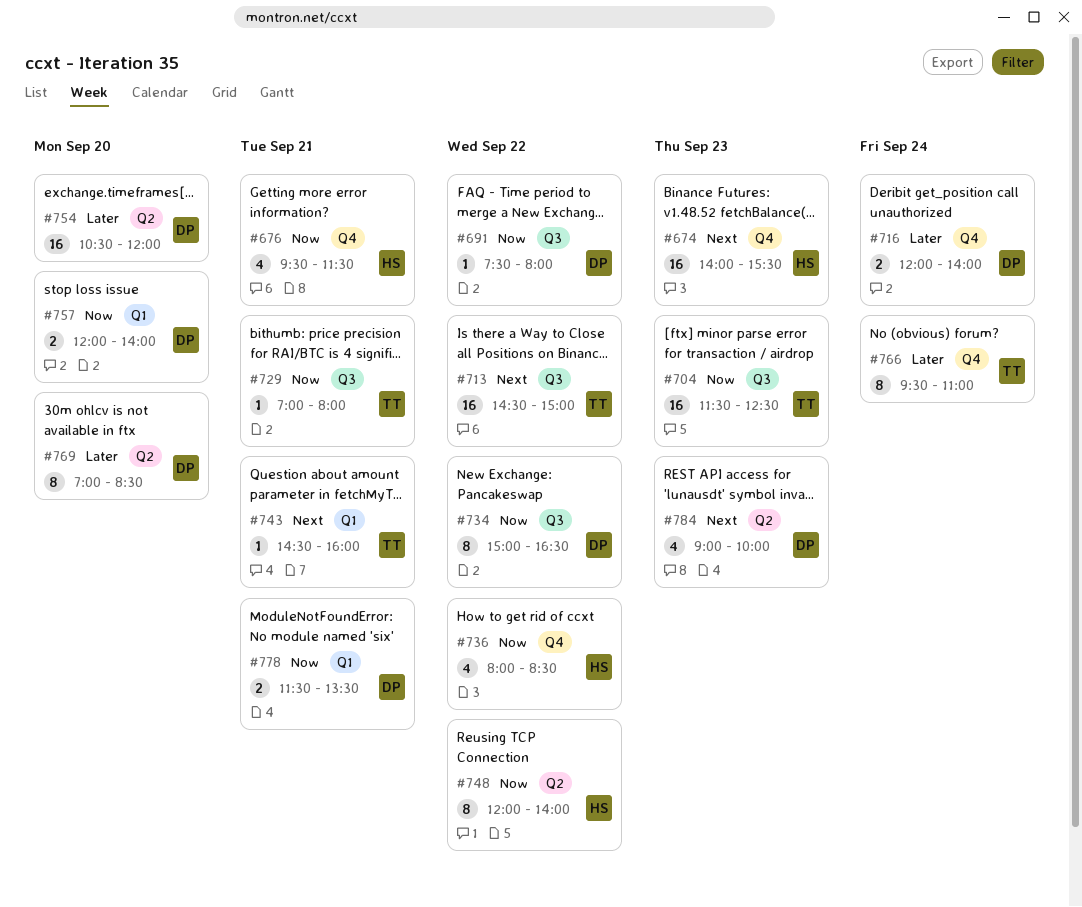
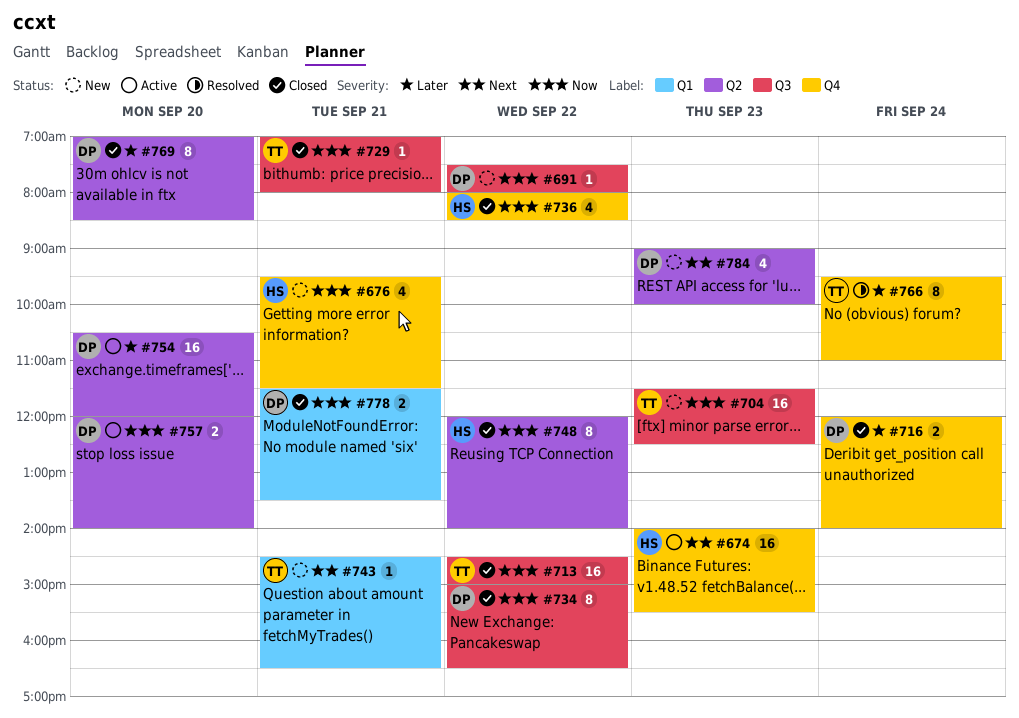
#713, priority: Next -> Now
#743, ends: 16:00 -> 16:30
#757, label: Q1 -> Q2

